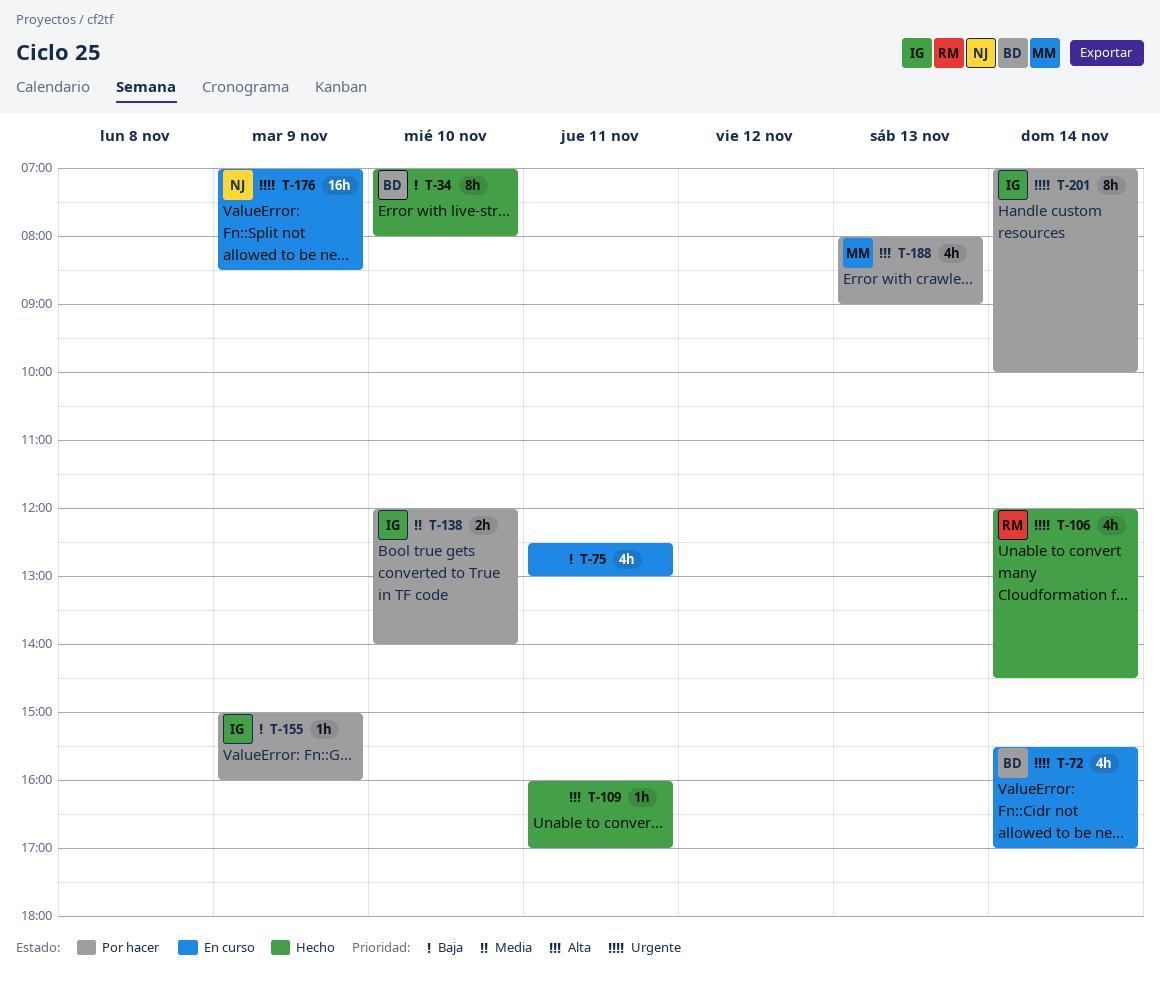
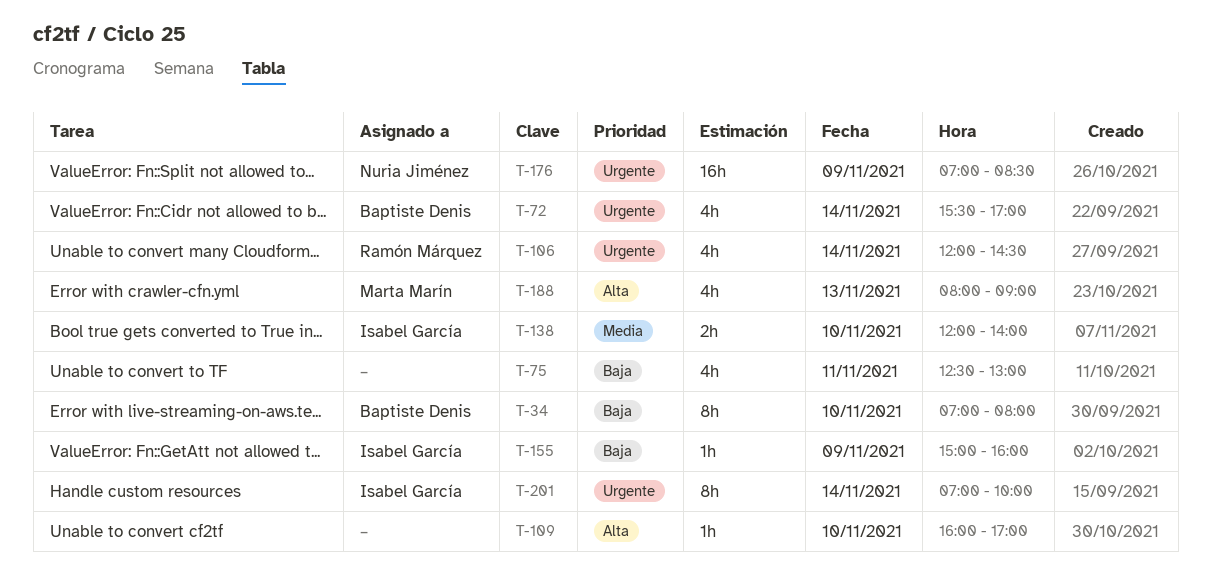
T-109, day: Nov 11 -> Nov 10

